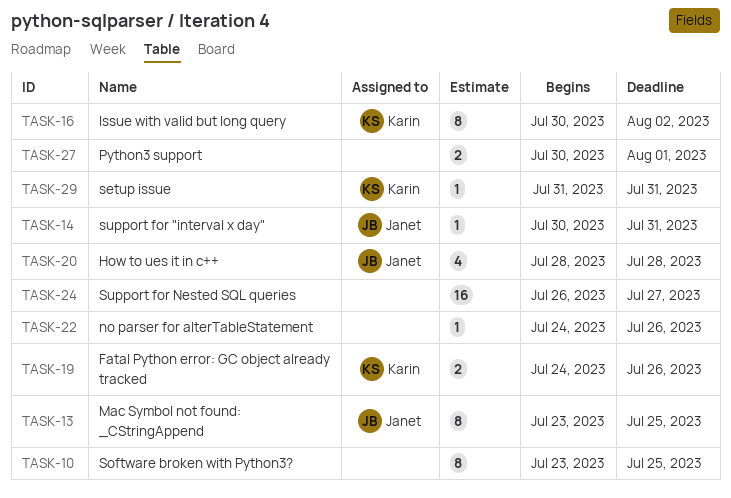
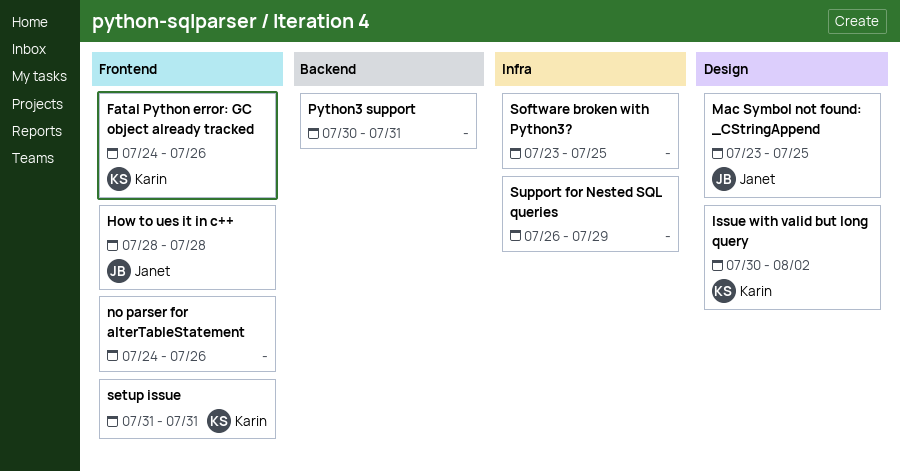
Python3 support, due: Aug 1 -> Jul 31
support for "interval x day": present -> none
Support for Nested SQL queries, due: Jul 27 -> Jul 29

